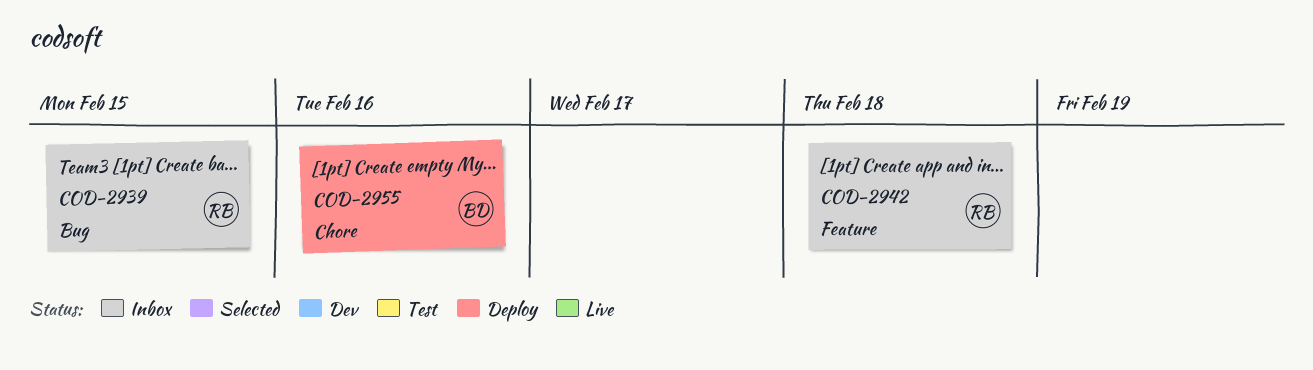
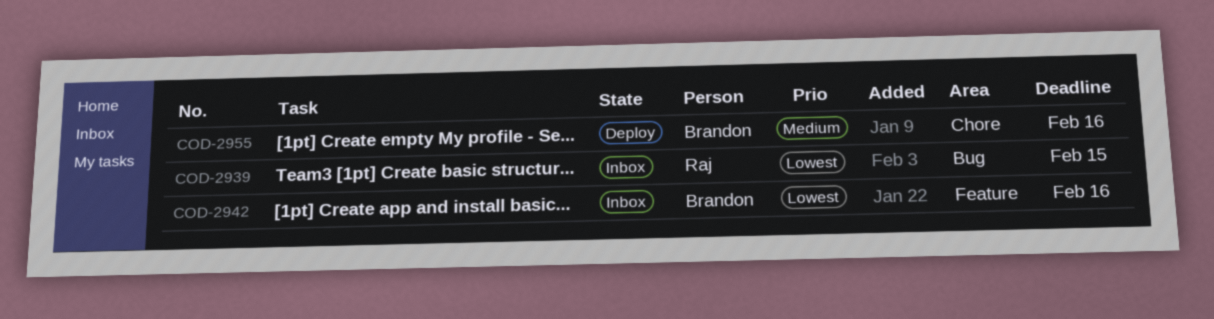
COD-2942, owner: Raj -> Brandon
COD-2942, due: Feb 18 -> Feb 16

